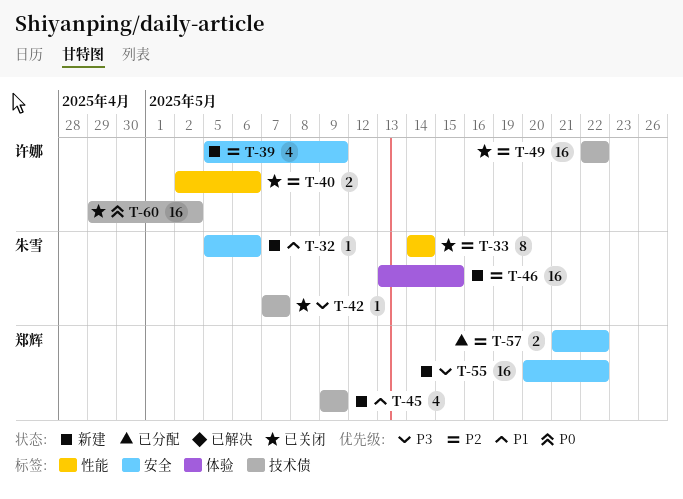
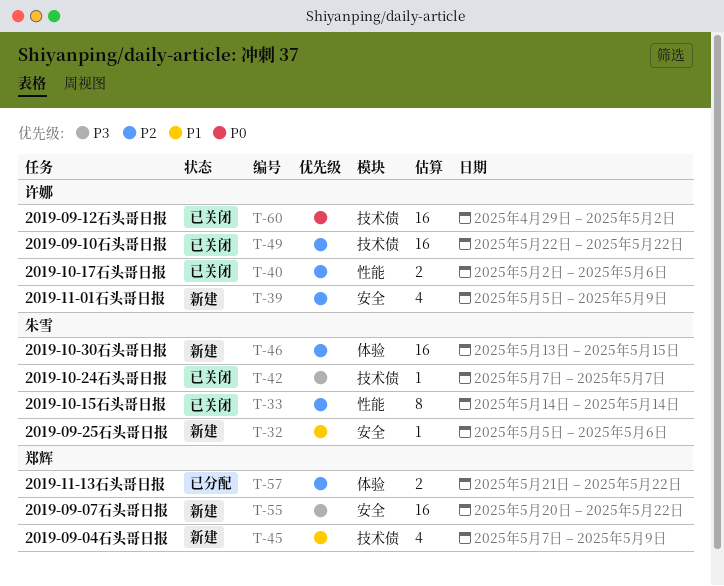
T-45, start: May 9 -> May 7
T-57, label: 安全 -> 体验

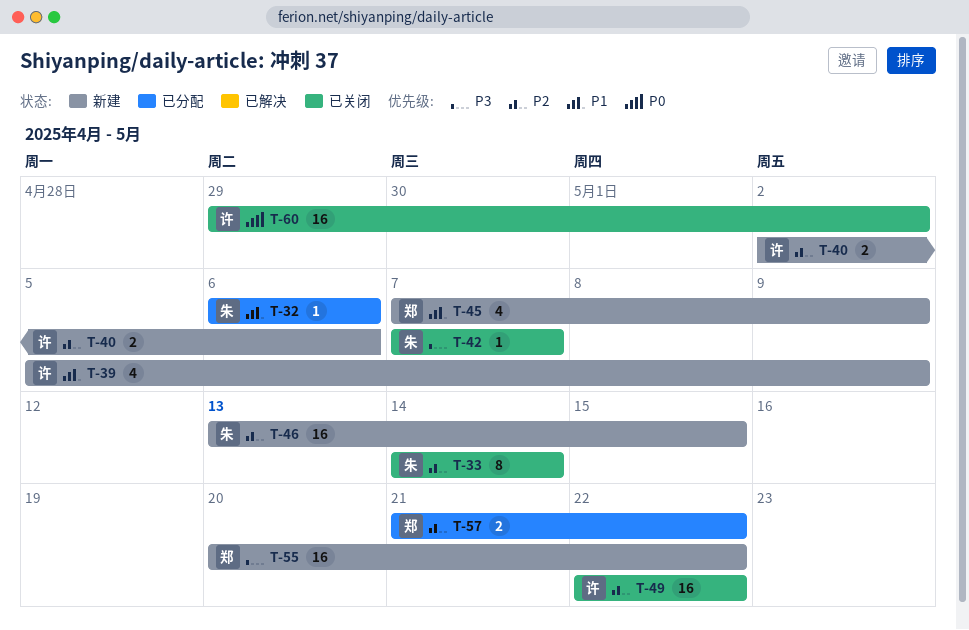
T-32, status: 新建 -> 已分配
T-32, start: May 5 -> May 6
T-39, priority: P2 -> P1
T-40, status: 已关闭 -> 新建

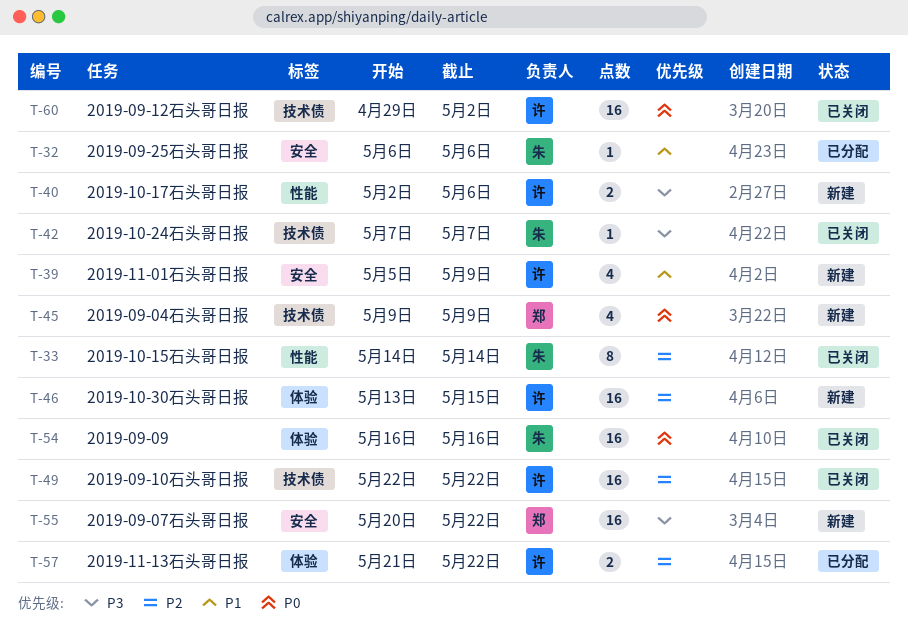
T-40, priority: P2 -> P3
T-45, priority: P1 -> P0
T-45, start: May 7 -> May 9
T-46, owner: 朱 -> 许
T-54: none -> present
T-57, owner: 郑 -> 许

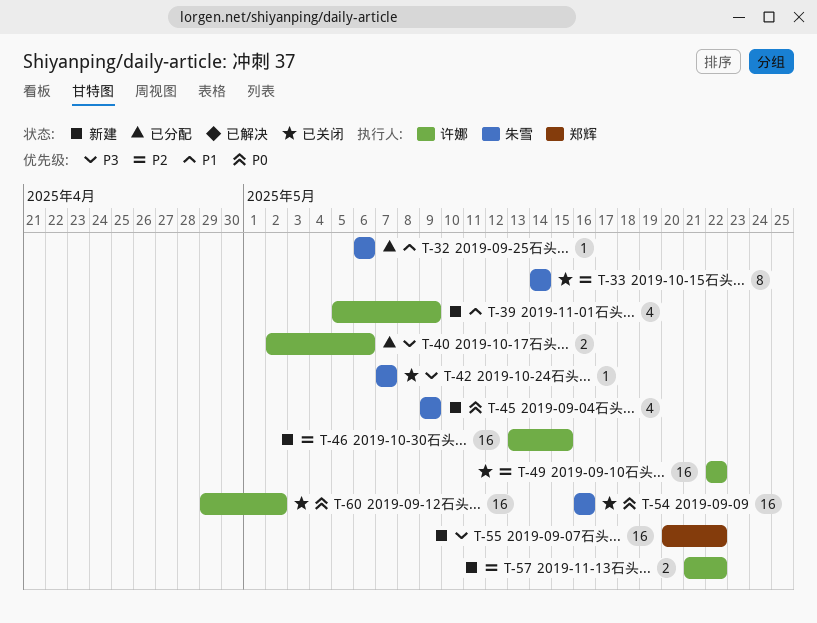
T-40, status: 新建 -> 已分配
T-45, owner: 郑辉 -> 朱雪
T-57, status: 已分配 -> 新建

